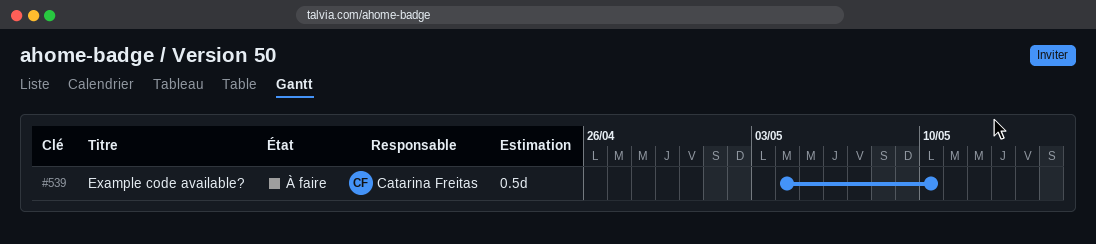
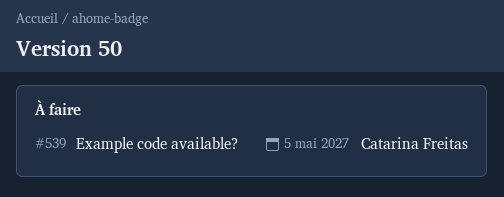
#539, due: May 10 -> May 5

